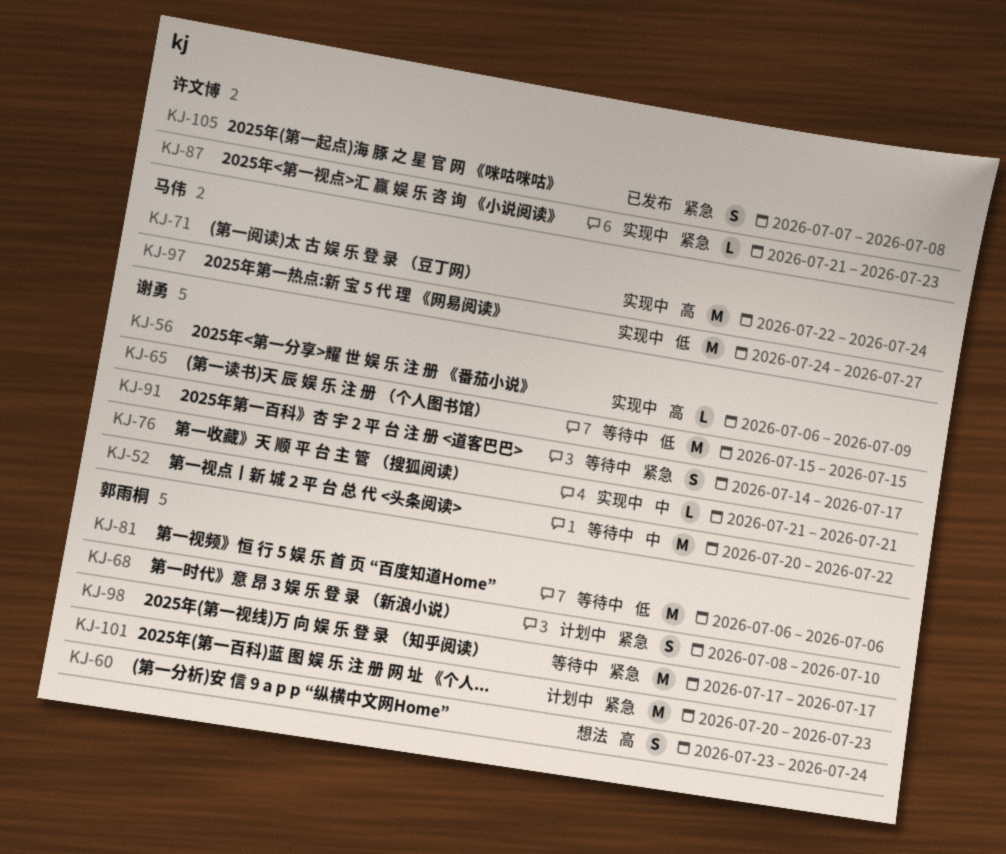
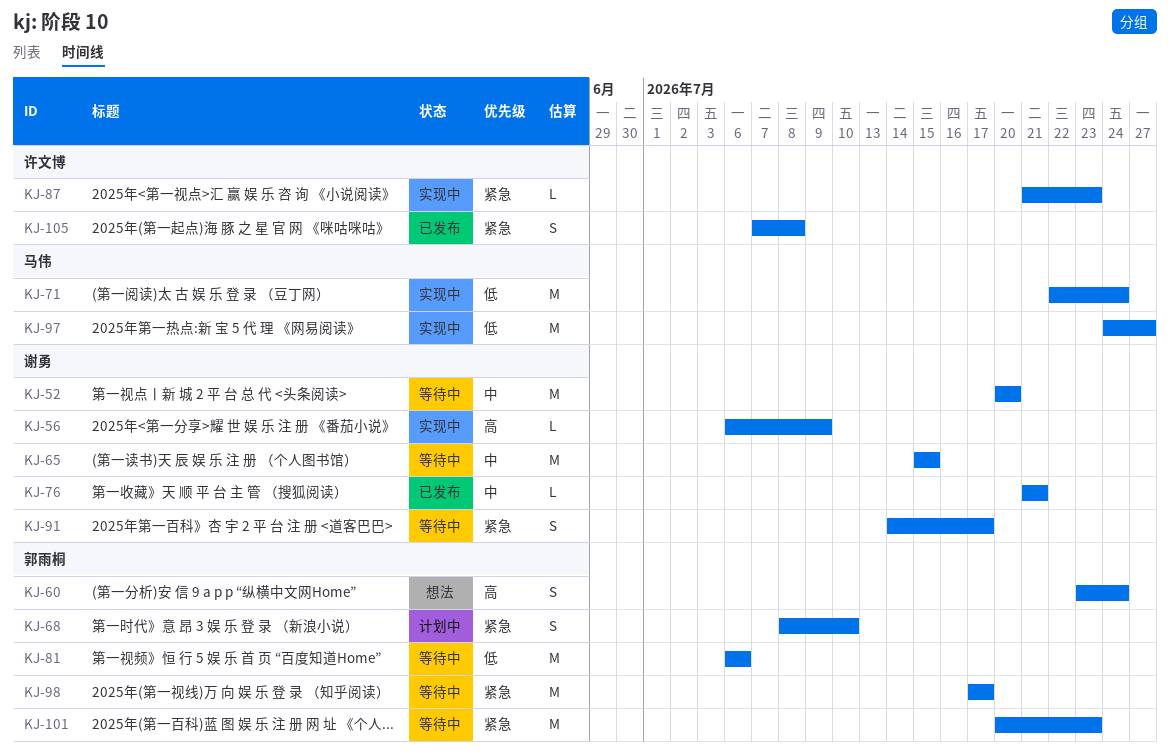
KJ-52, due: Jul 22 -> Jul 20
KJ-65, priority: 低 -> 中
KJ-71, priority: 高 -> 低
KJ-76, status: 实现中 -> 已发布
KJ-101, status: 计划中 -> 等待中

